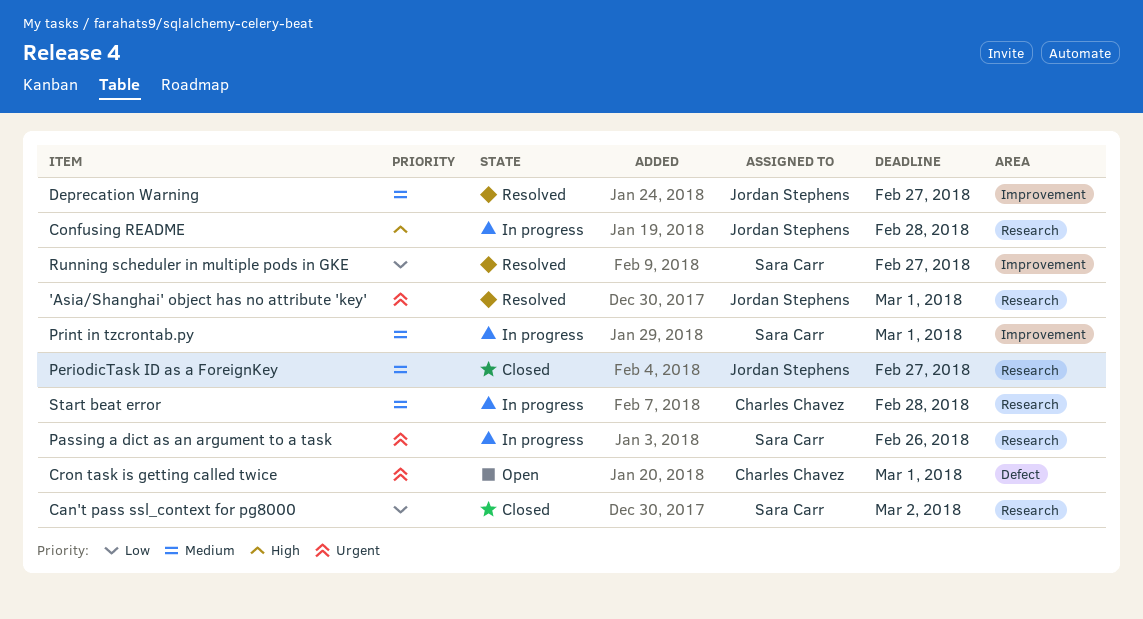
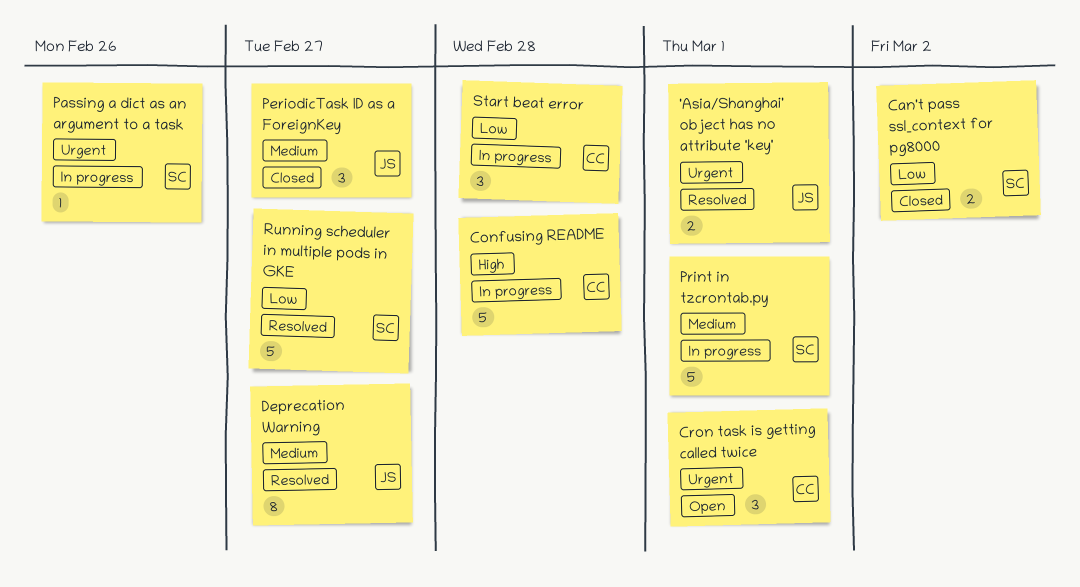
Confusing README, owner: Jordan Stephens -> Charles Chavez
Start beat error, priority: Medium -> Low

